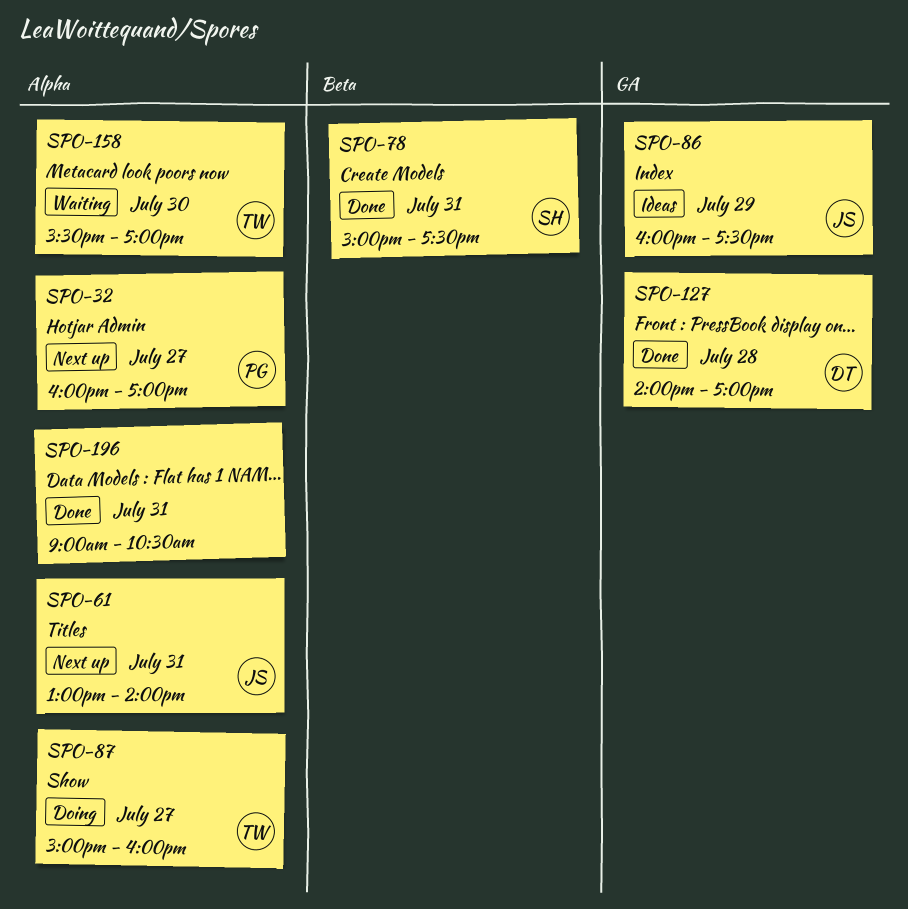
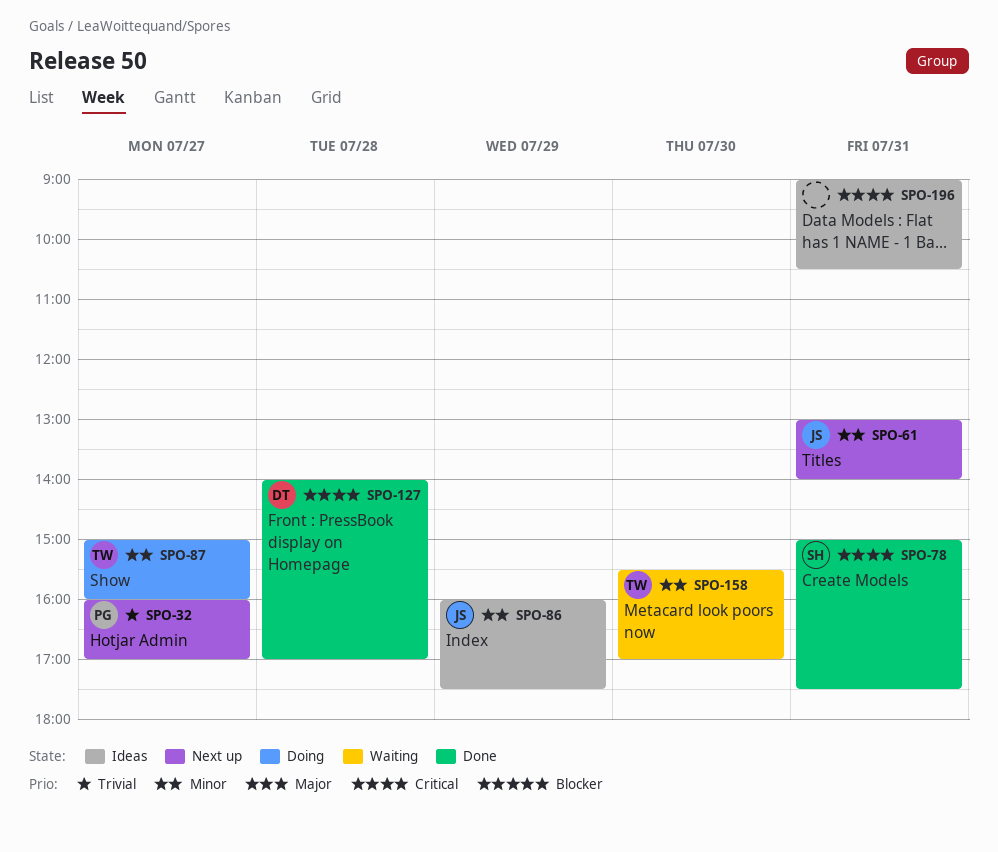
SPO-196, status: Done -> Ideas

